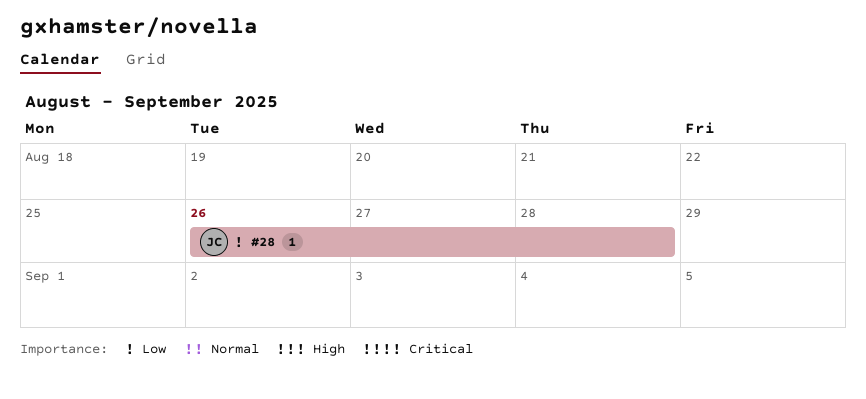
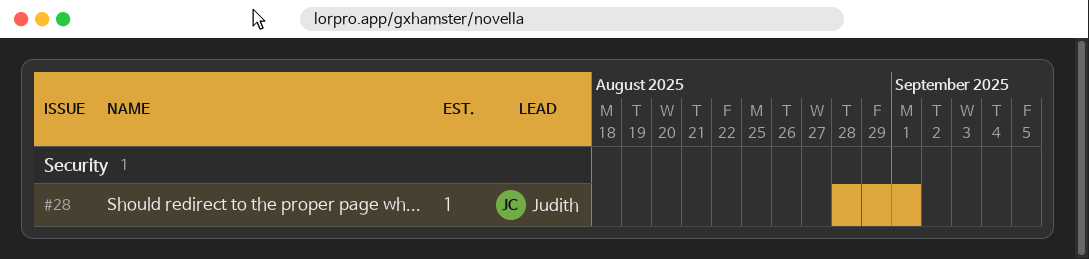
#28, start: Aug 26 -> Aug 28
#28, due: Aug 28 -> Sep 1

